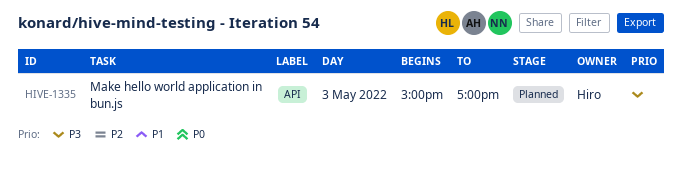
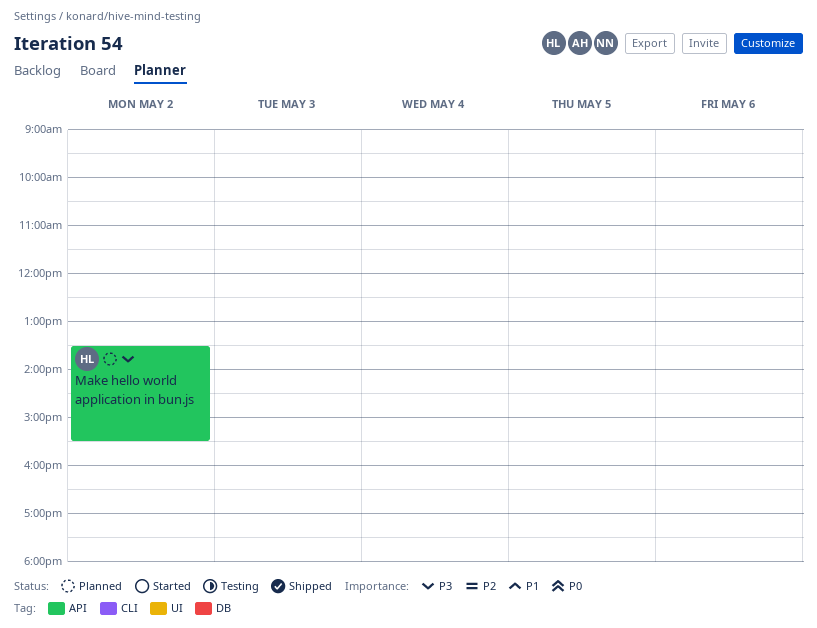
Make hello world application in bun.js, day: May 3 -> May 2
Make hello world application in bun.js, begins: 15:00 -> 13:30
Make hello world application in bun.js, ends: 17:00 -> 15:30

